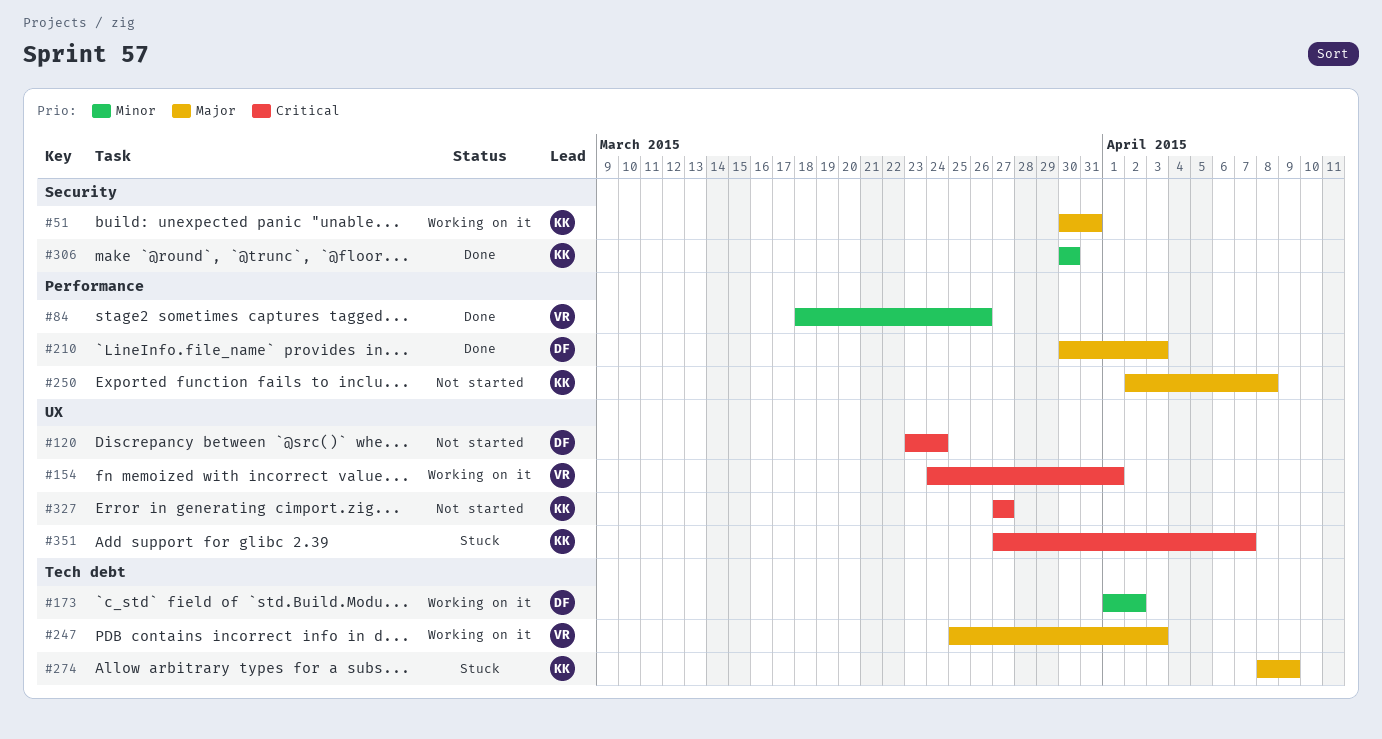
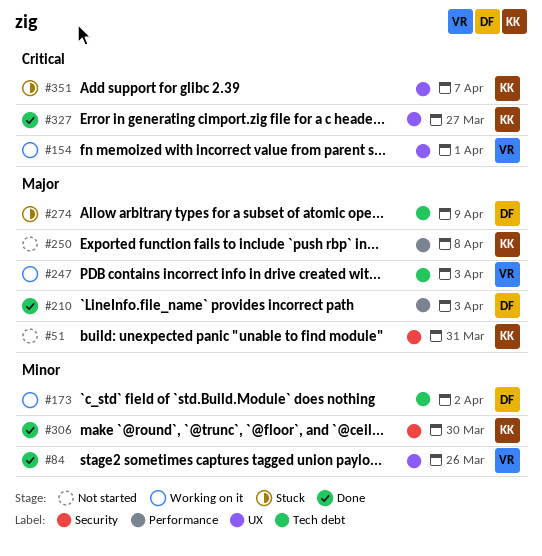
#51, status: Working on it -> Not started
#84, label: Performance -> UX
#120: present -> none
#274, owner: KK -> DF
#327, status: Not started -> Done

